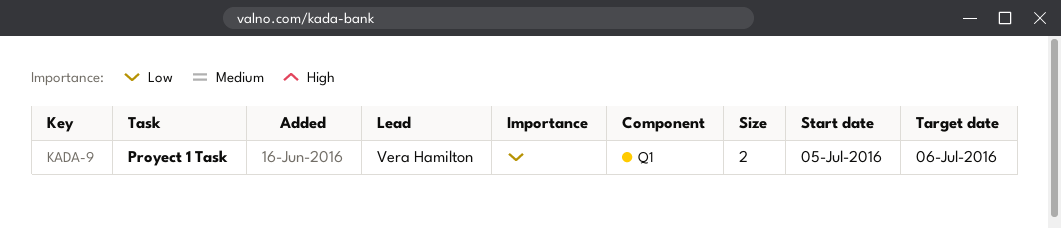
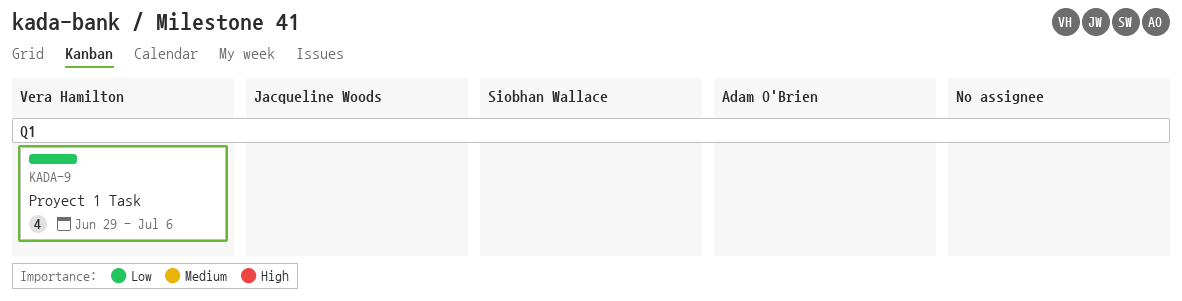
KADA-9, estimate: 2 -> 4
KADA-9, start: Jul 5 -> Jun 29

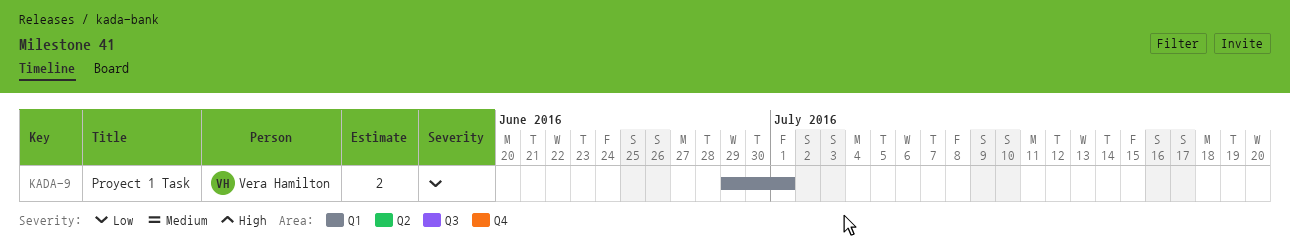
KADA-9, estimate: 4 -> 2
KADA-9, due: Jul 6 -> Jul 1

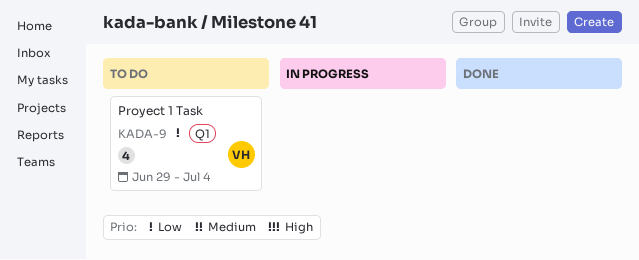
KADA-9, estimate: 2 -> 4
KADA-9, due: Jul 1 -> Jul 4

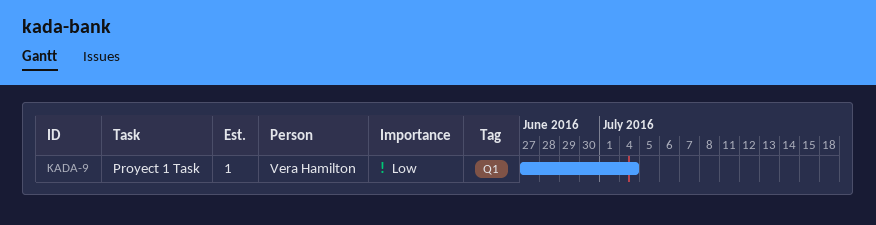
KADA-9, estimate: 4 -> 1
KADA-9, start: Jun 29 -> Jun 27

